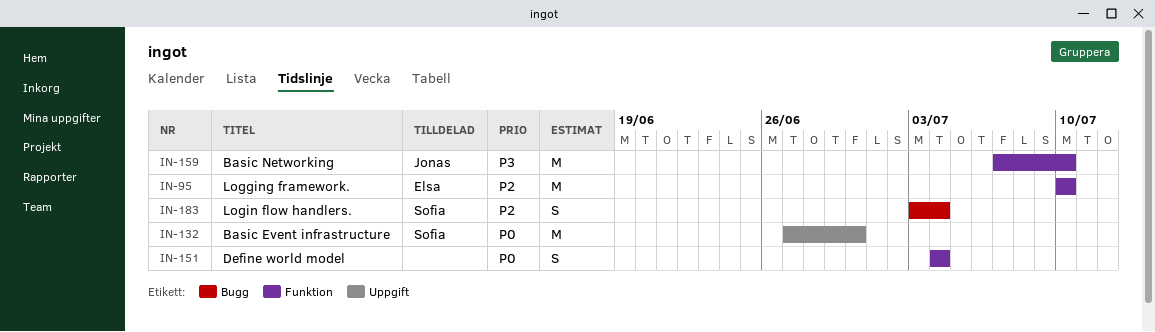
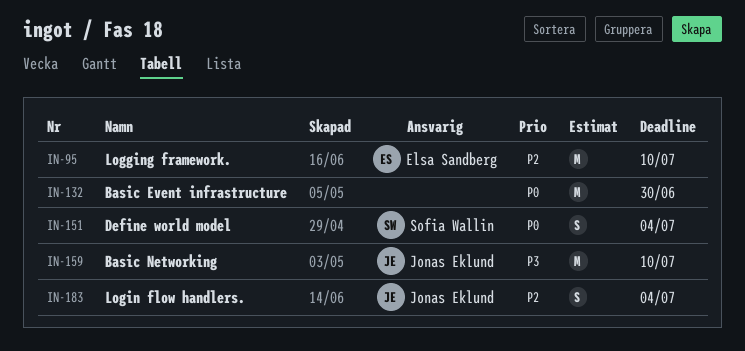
IN-132, owner: Sofia Wallin -> none
IN-151, owner: none -> Sofia Wallin
IN-183, owner: Sofia Wallin -> Jonas Eklund

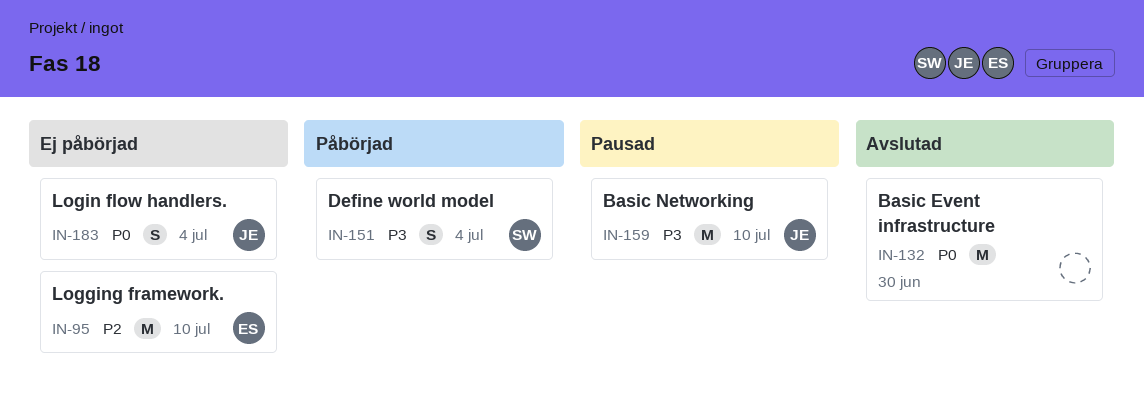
IN-151, priority: P0 -> P3
IN-183, priority: P2 -> P0

